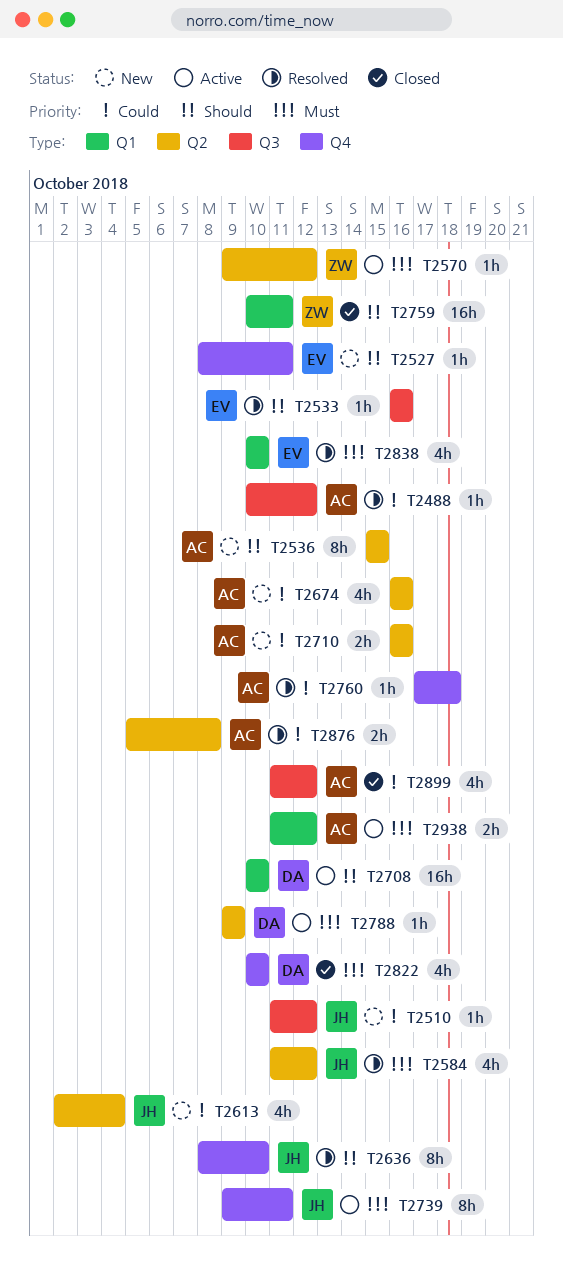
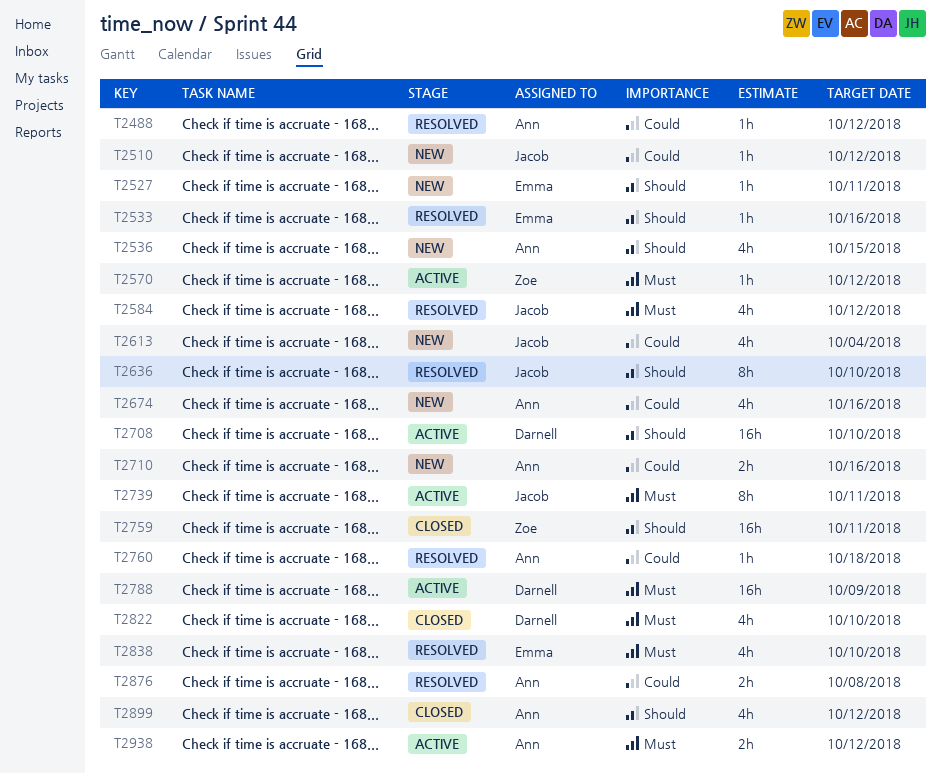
T2536, estimate: 8h -> 4h
T2788, estimate: 1h -> 16h
T2899, priority: Could -> Should

